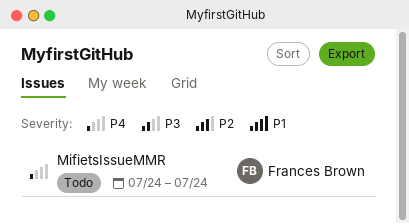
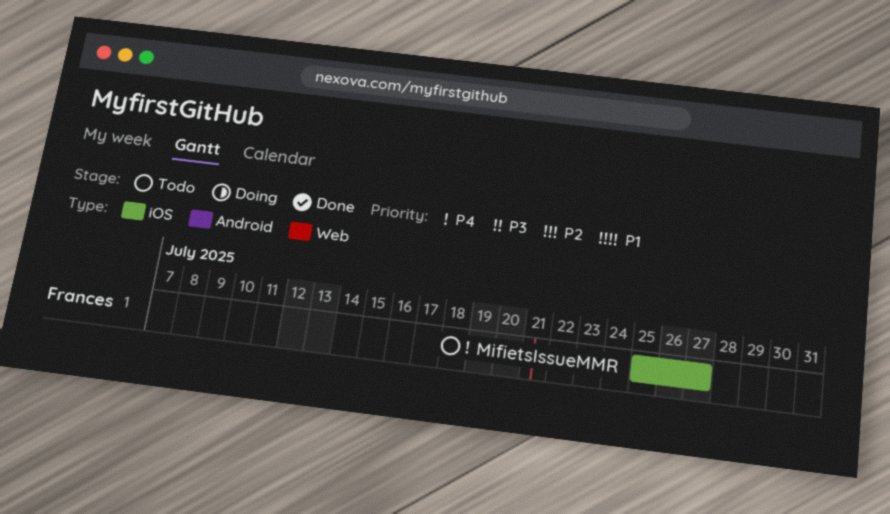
MifietsIssueMMR, start: Jul 24 -> Jul 25
MifietsIssueMMR, due: Jul 24 -> Jul 27

